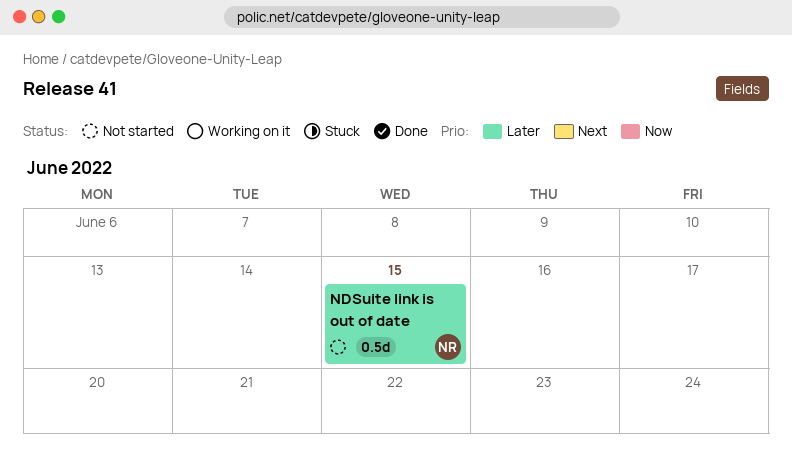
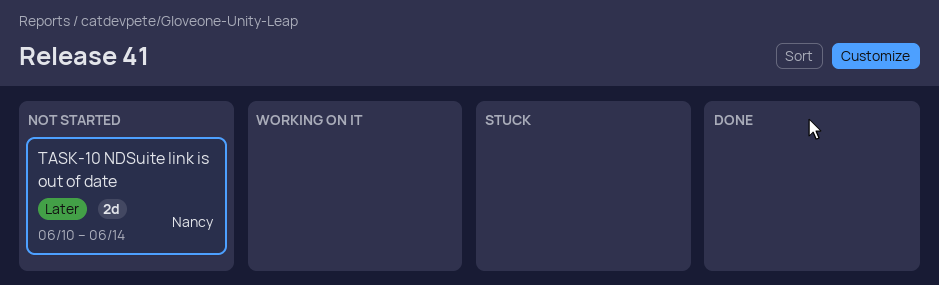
NDSuite link is out of date, estimate: 0.5d -> 2d
NDSuite link is out of date, due: Jun 15 -> Jun 14

